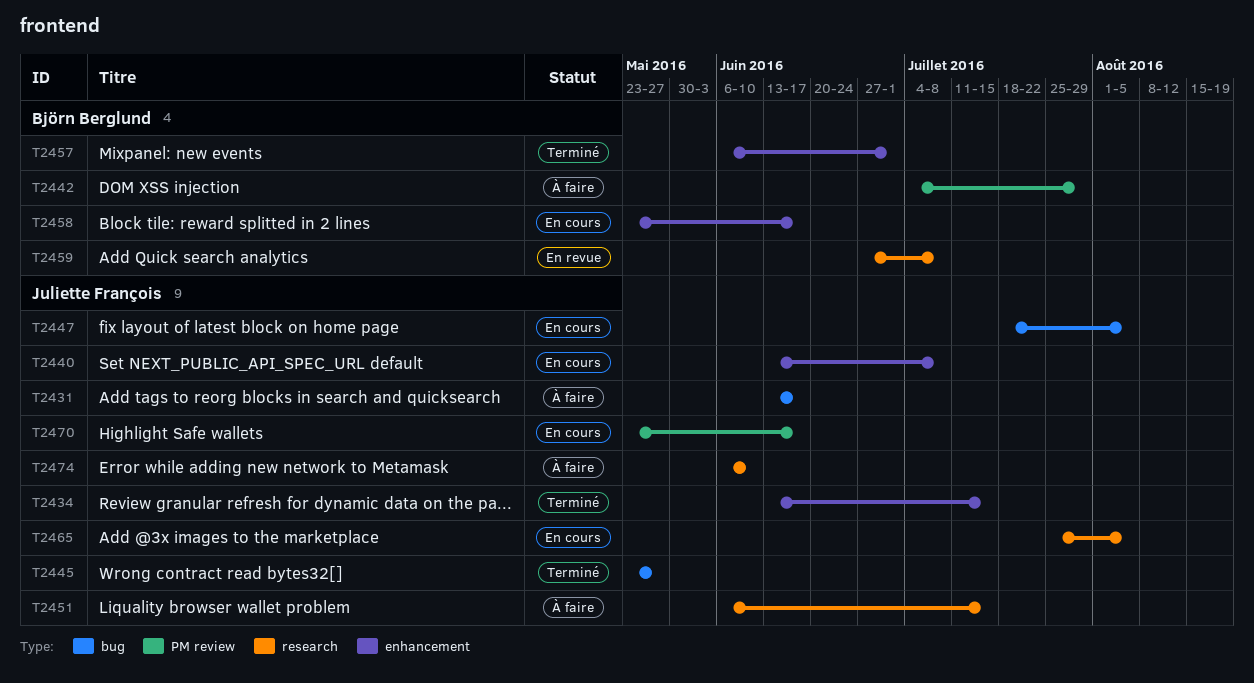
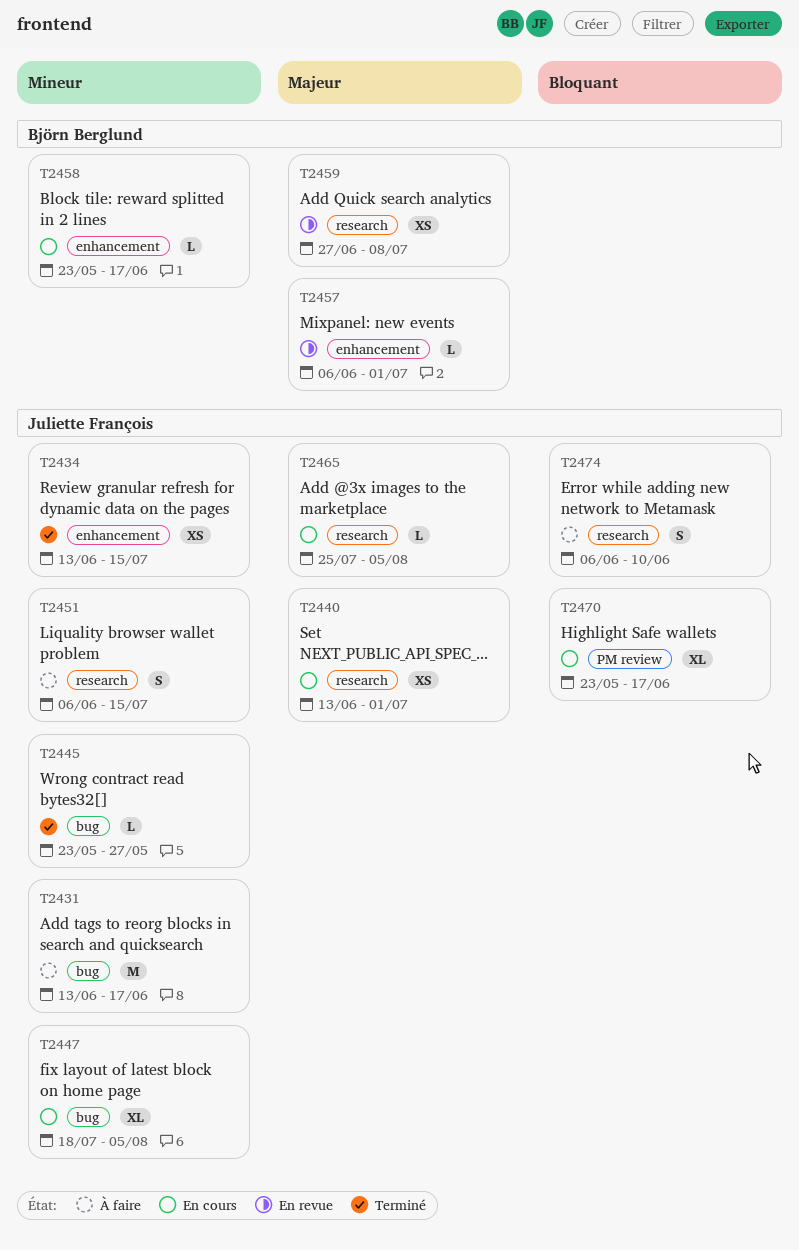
T2440, label: enhancement -> research
T2440, due: Jul 8 -> Jul 1
T2442: present -> none
T2457, status: Terminé -> En revue

